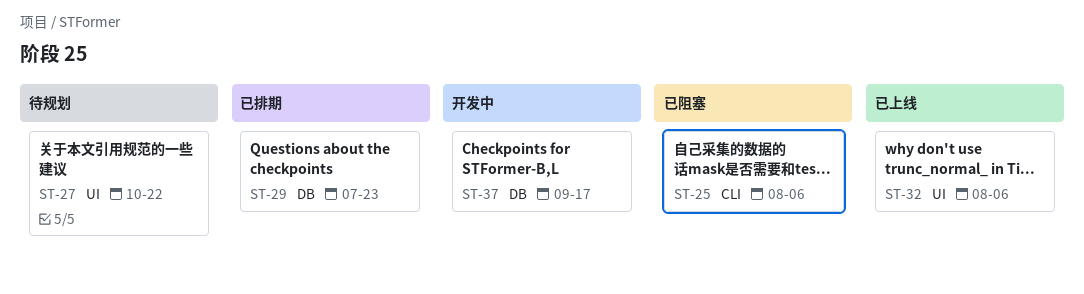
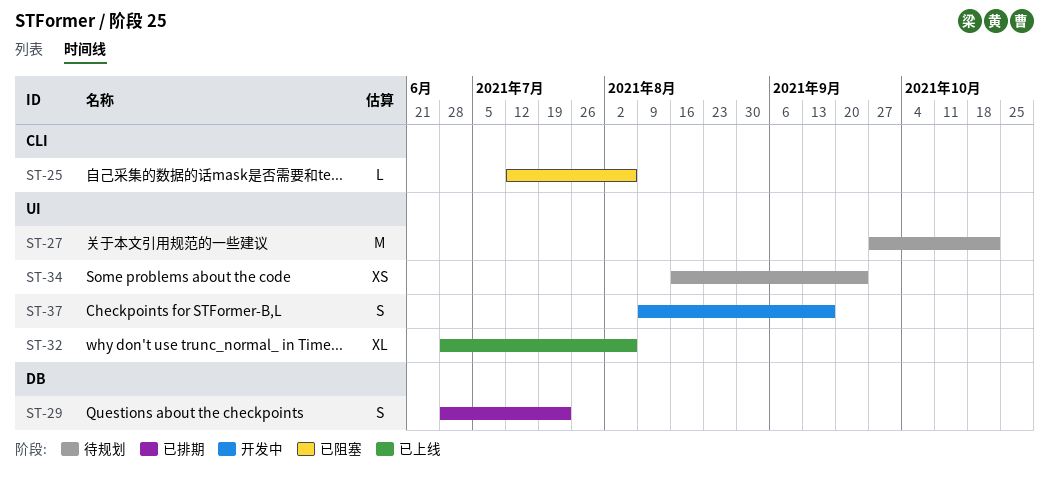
ST-34: none -> present
ST-37, label: DB -> UI

